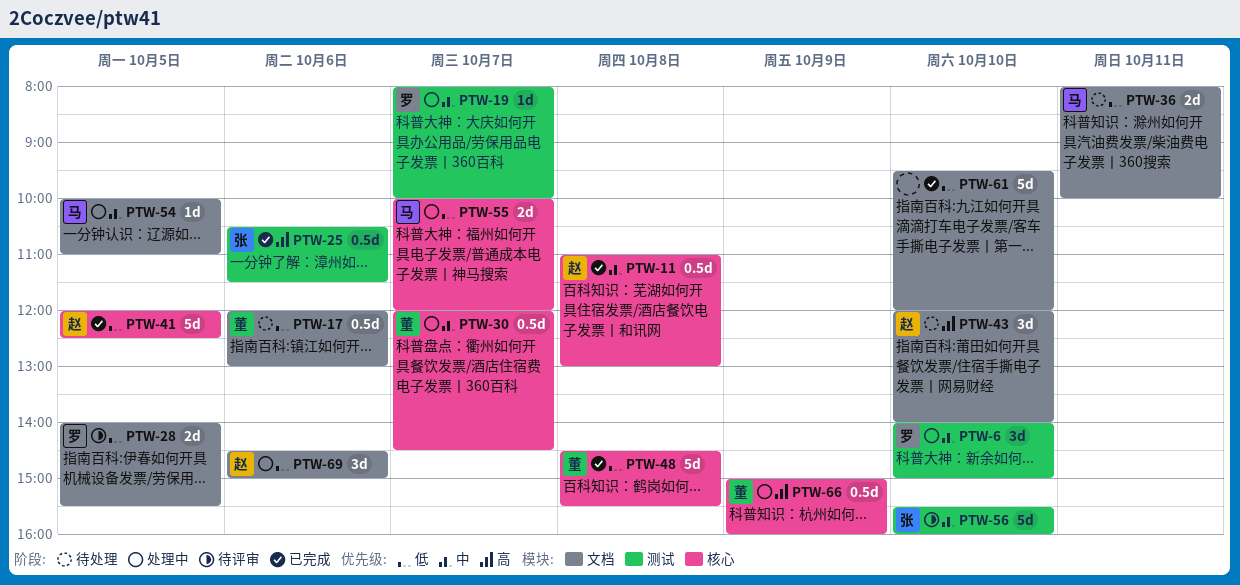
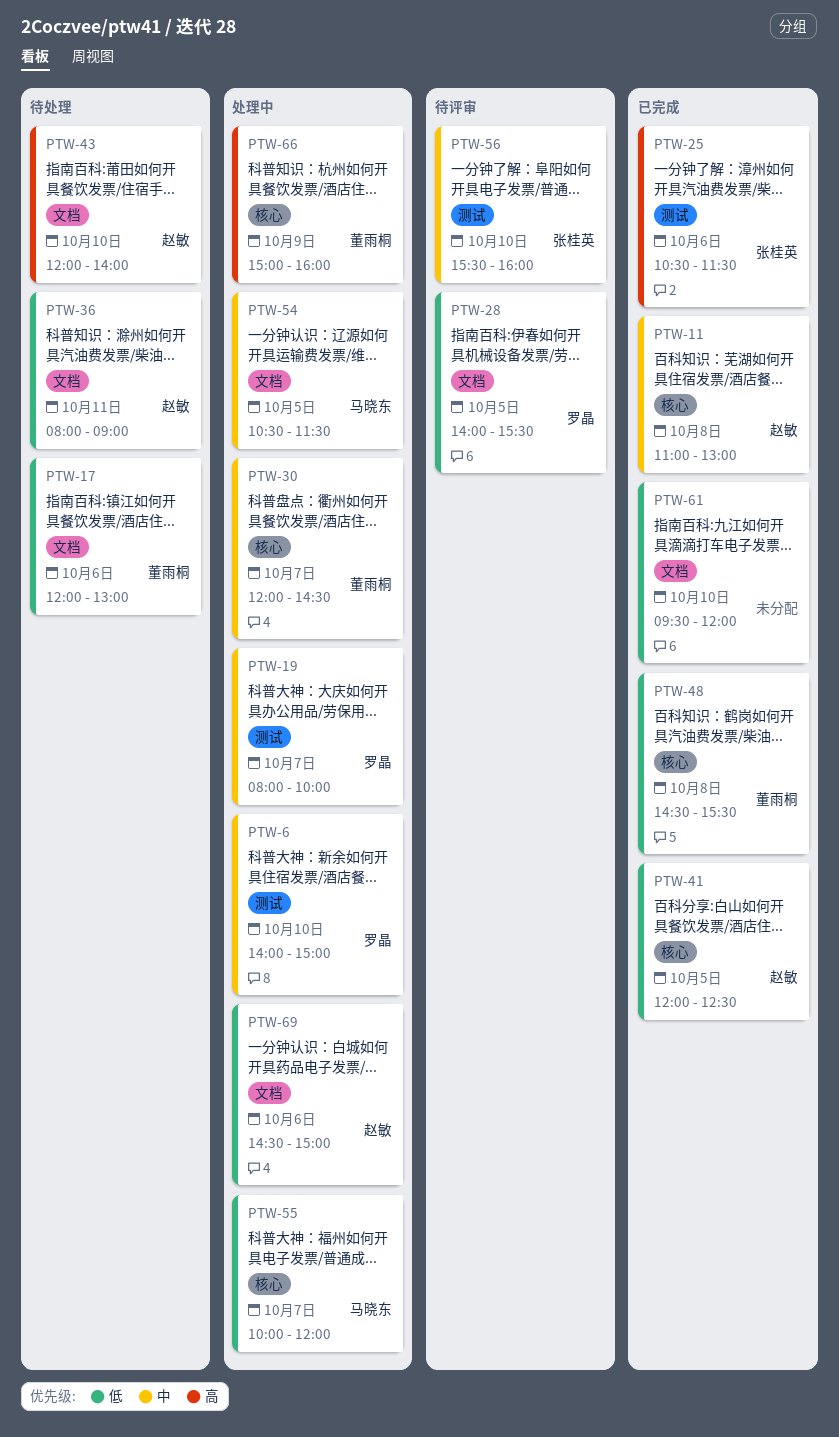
PTW-36, owner: 马晓东 -> 赵敏
PTW-36, ends: 10:00 -> 09:00
PTW-54, begins: 10:00 -> 10:30
PTW-54, ends: 11:00 -> 11:30

